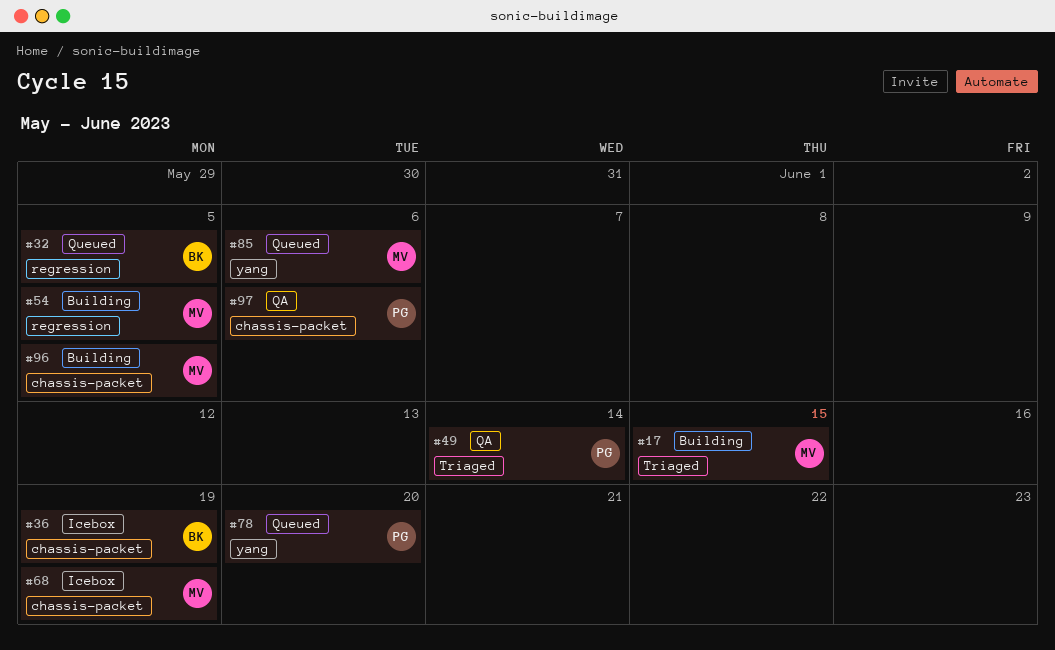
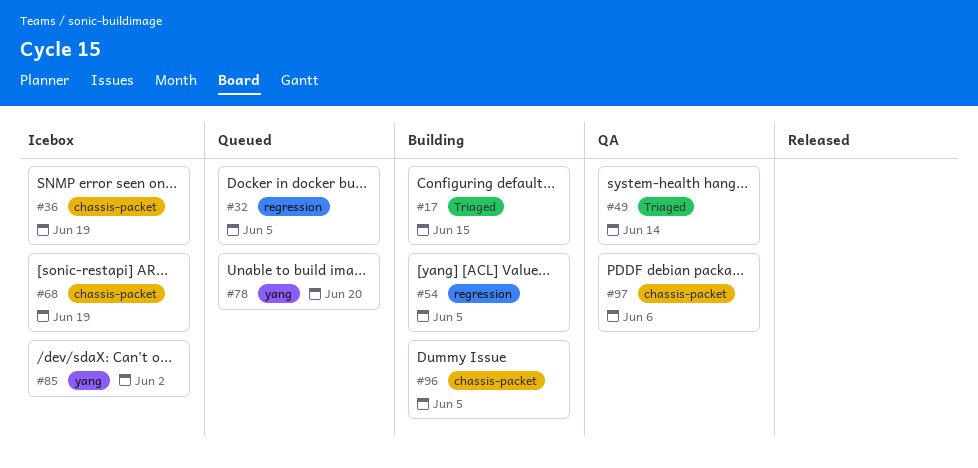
#85, status: Queued -> Icebox
#85, due: Jun 6 -> Jun 2

